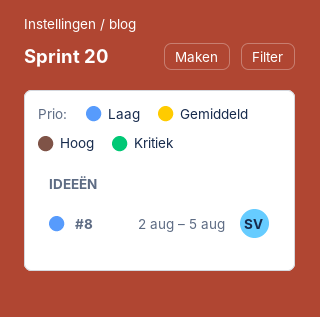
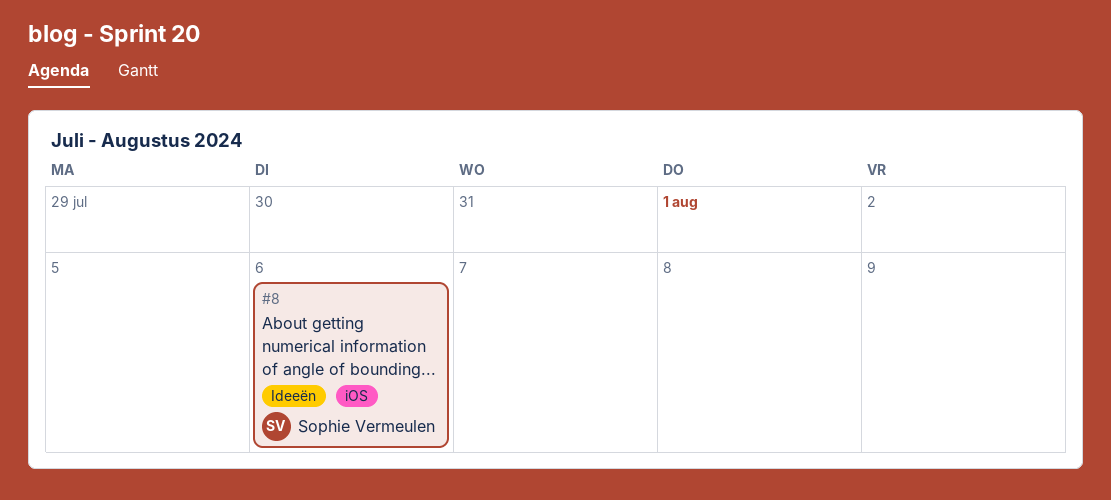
#8, due: Aug 5 -> Aug 6

